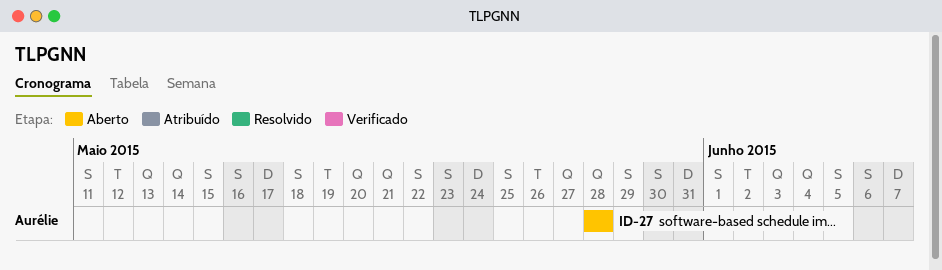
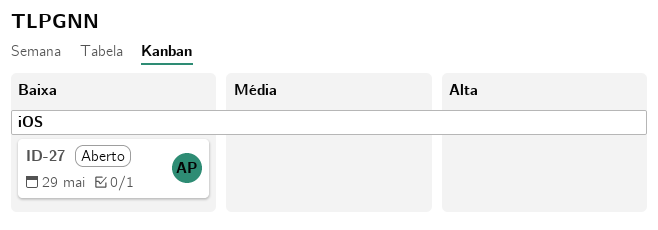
ID-27, due: May 28 -> May 29

